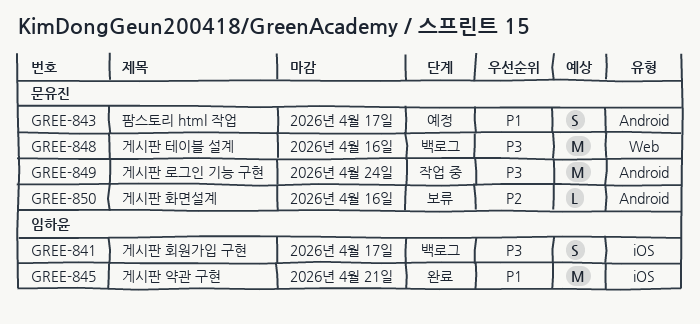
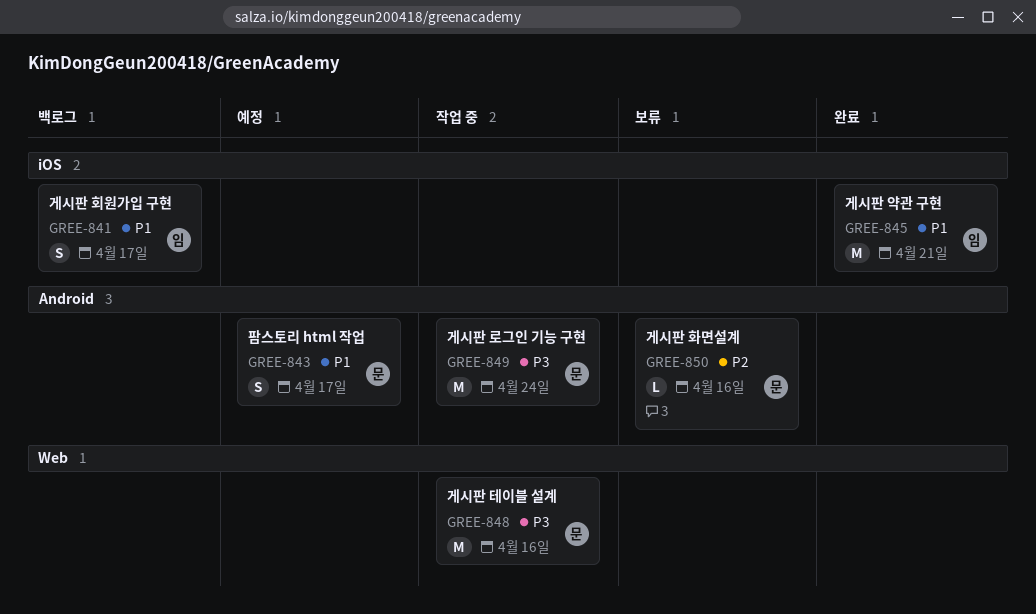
GREE-841, priority: P3 -> P1
GREE-848, status: 백로그 -> 작업 중

